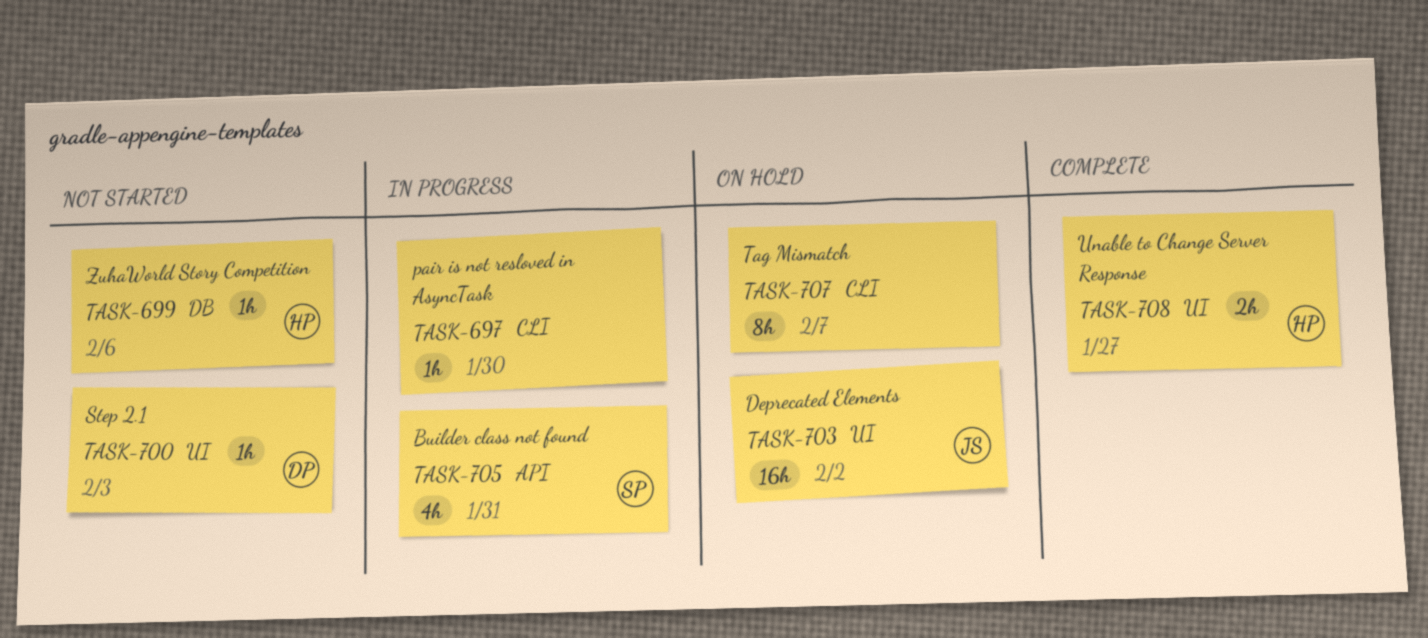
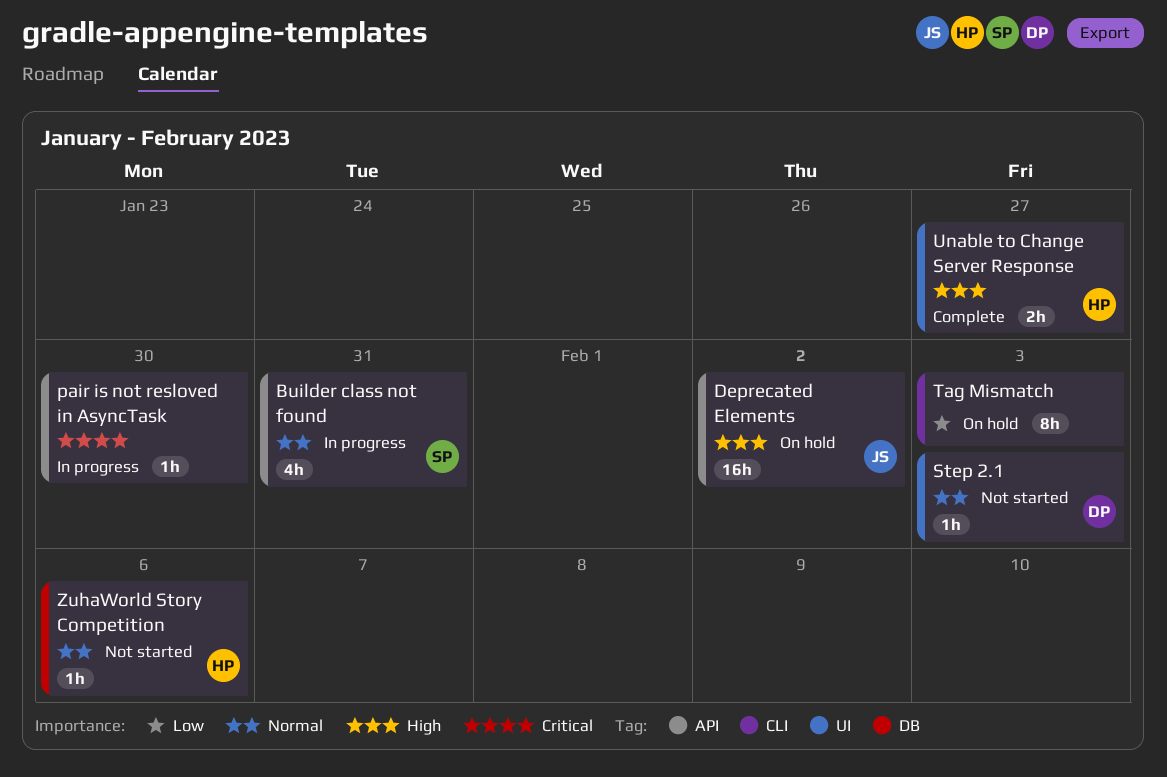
Deprecated Elements, label: UI -> API
pair is not resloved in AsyncTask, label: CLI -> API
Tag Mismatch, due: Feb 7 -> Feb 3

